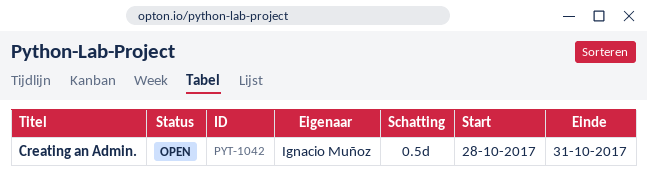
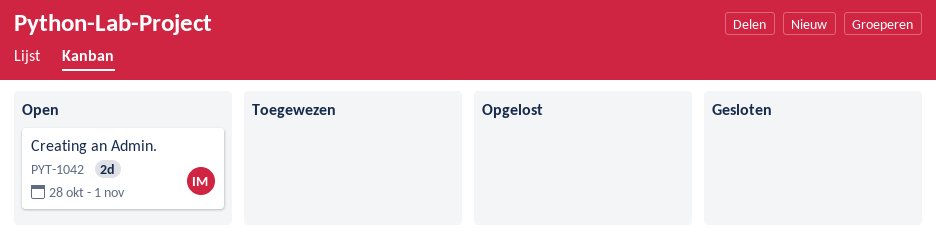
PYT-1042, estimate: 0.5d -> 2d
PYT-1042, due: Oct 31 -> Nov 1

